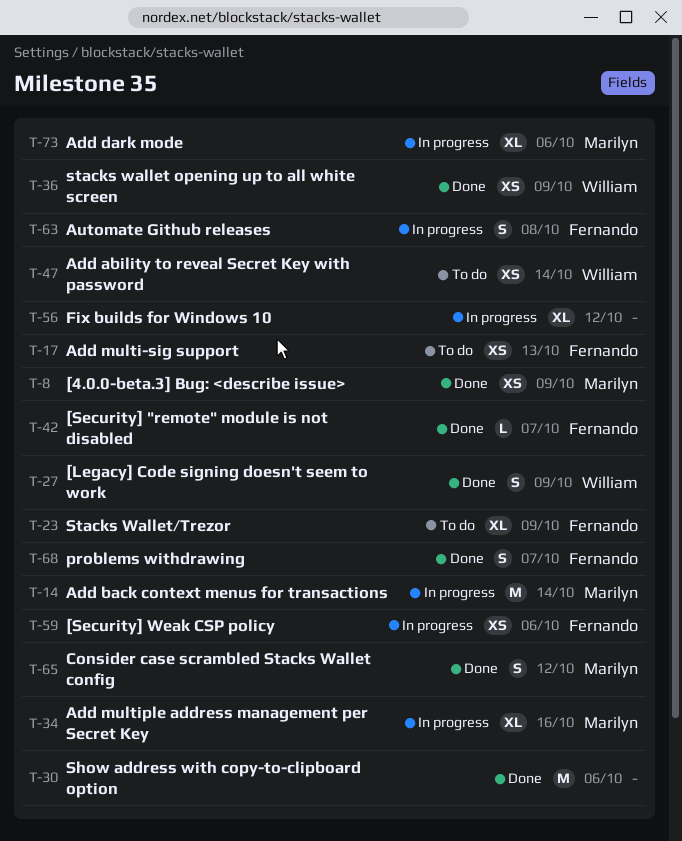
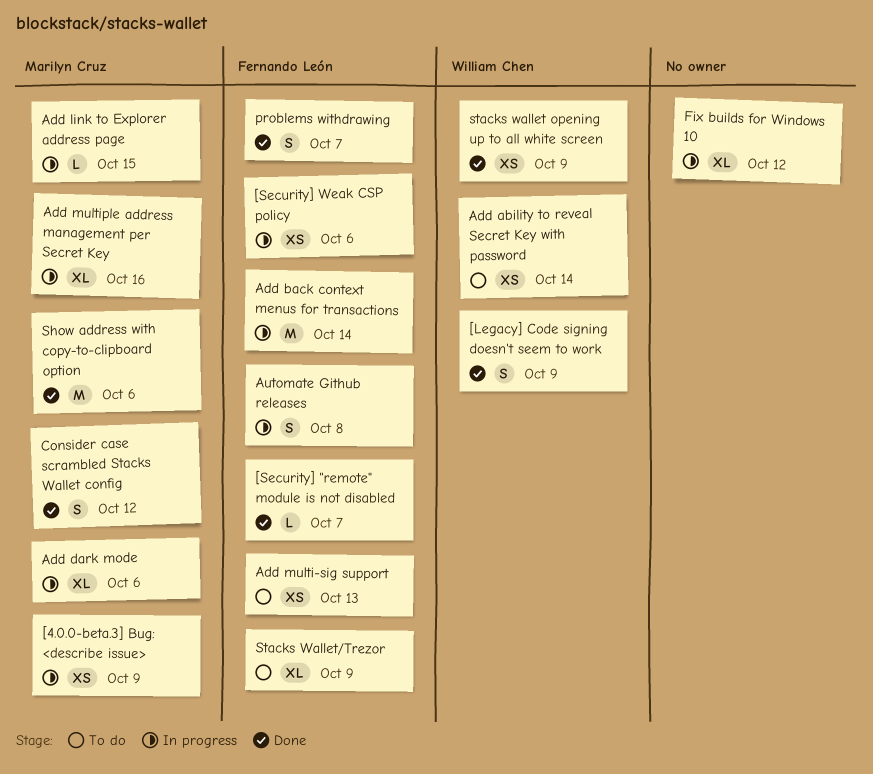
[4.0.0-beta.3] Bug: <describe issue>, status: Done -> In progress
Add back context menus for transactions, owner: Marilyn Cruz -> Fernando León
Add link to Explorer address page: none -> present
Show address with copy-to-clipboard option, owner: none -> Marilyn Cruz

